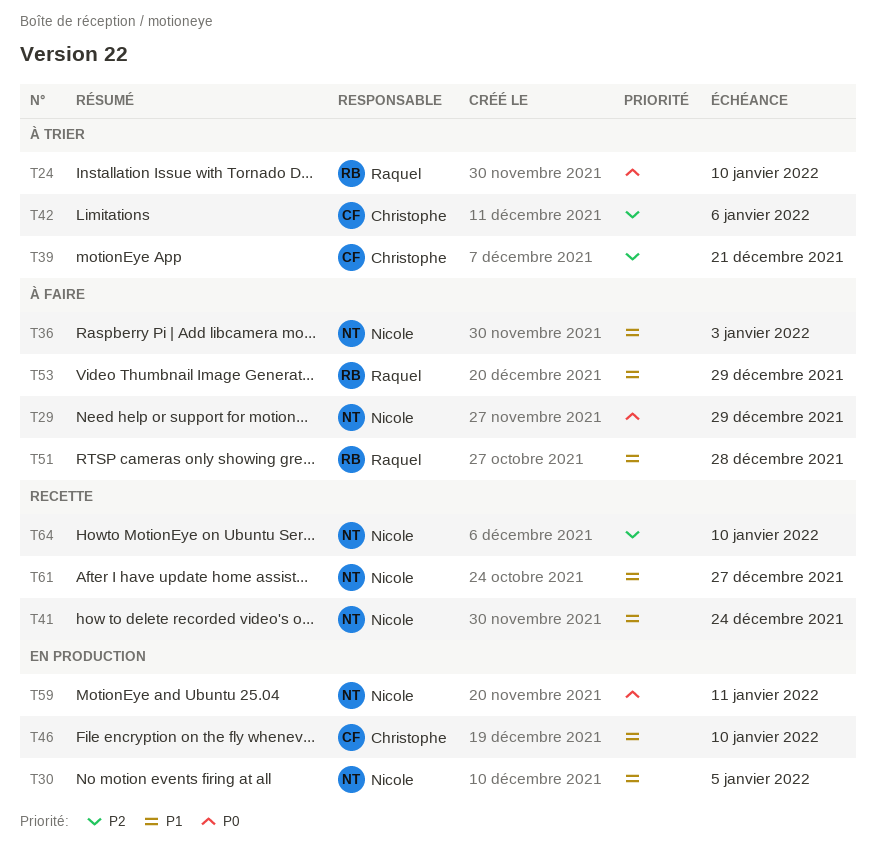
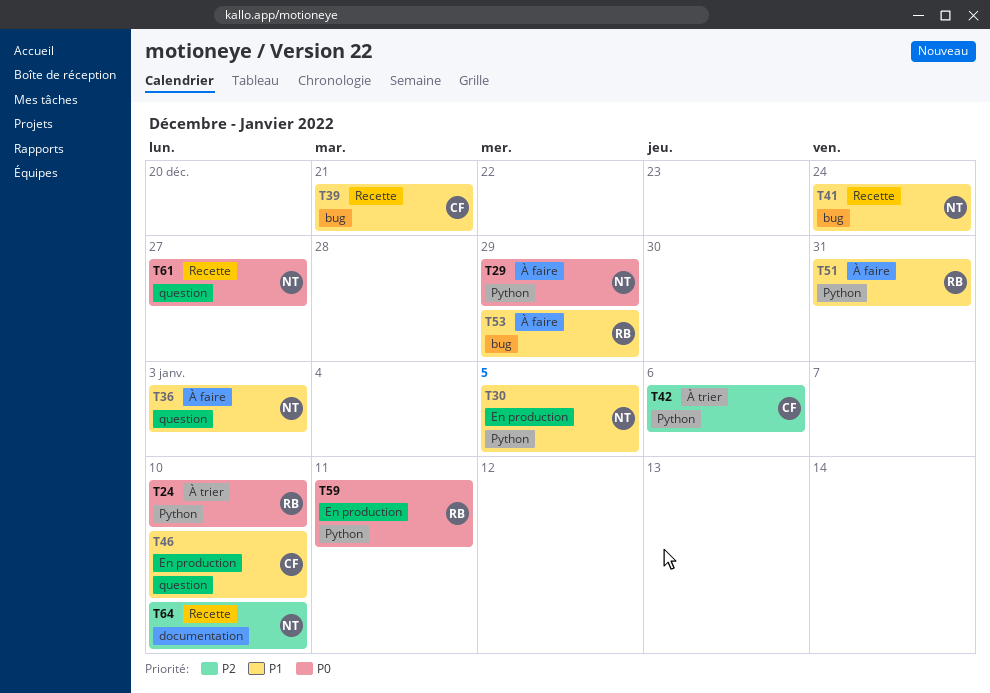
T39, status: À trier -> Recette
T39, priority: P2 -> P1
T51, due: Dec 28 -> Dec 31
T59, owner: Nicole -> Raquel
T61, priority: P1 -> P0

